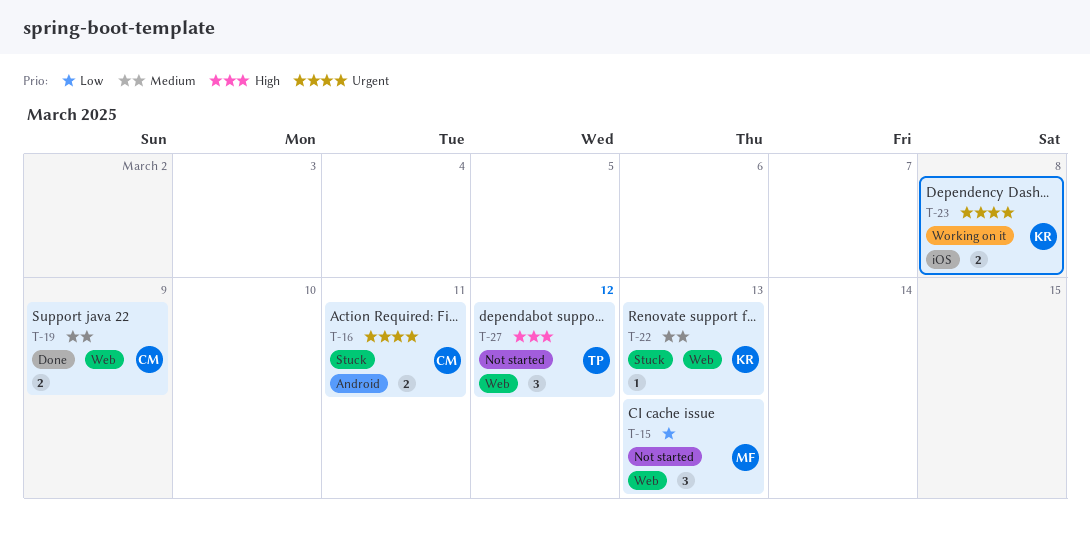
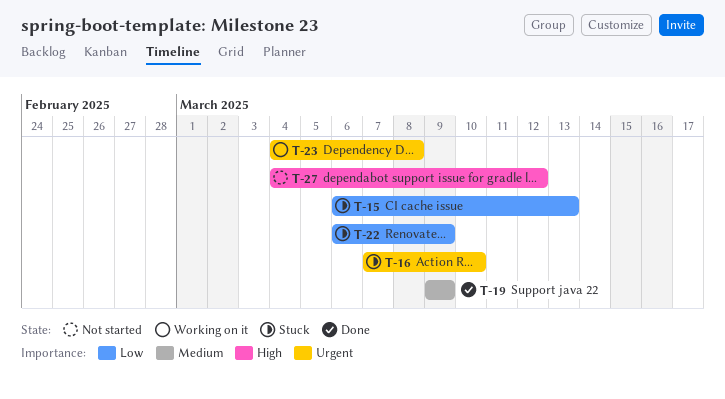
T-15, status: Not started -> Stuck
T-16, due: Mar 11 -> Mar 10
T-22, priority: Medium -> Low
T-22, due: Mar 13 -> Mar 9

